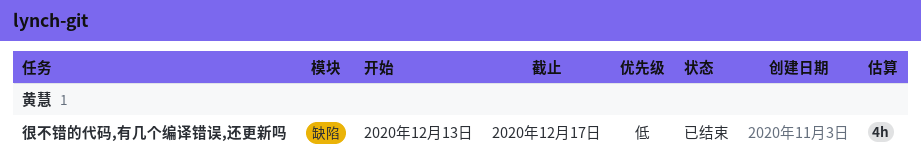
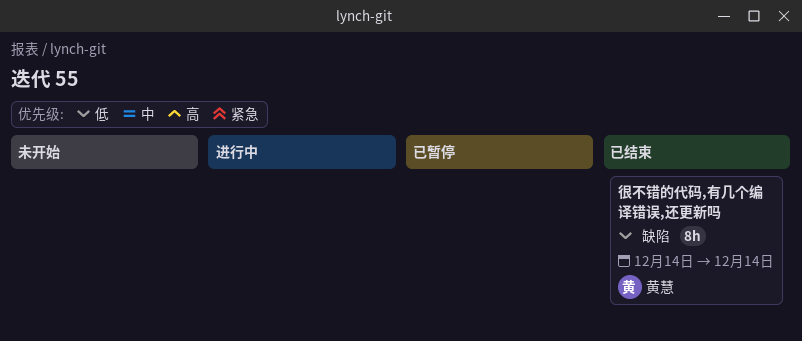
很不错的代码,有几个编译错误,还更新吗, estimate: 4h -> 8h
很不错的代码,有几个编译错误,还更新吗, start: Dec 13 -> Dec 14
很不错的代码,有几个编译错误,还更新吗, due: Dec 17 -> Dec 14

